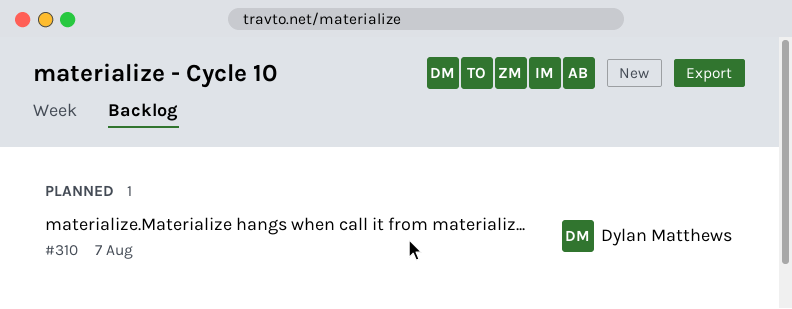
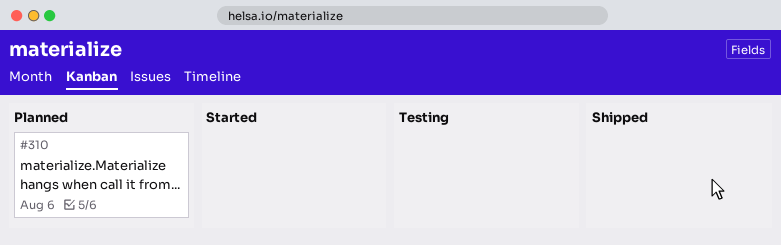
#310, due: Aug 7 -> Aug 6

